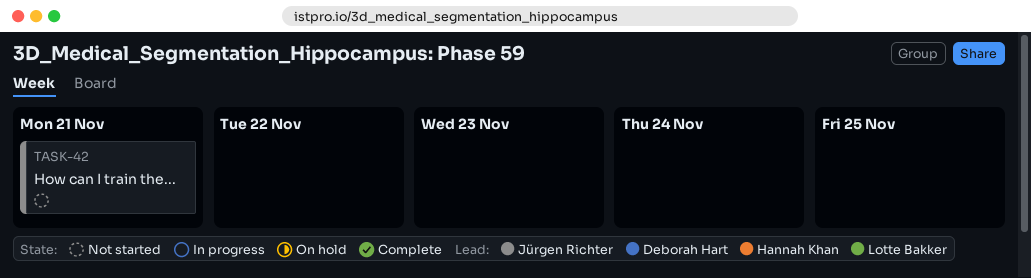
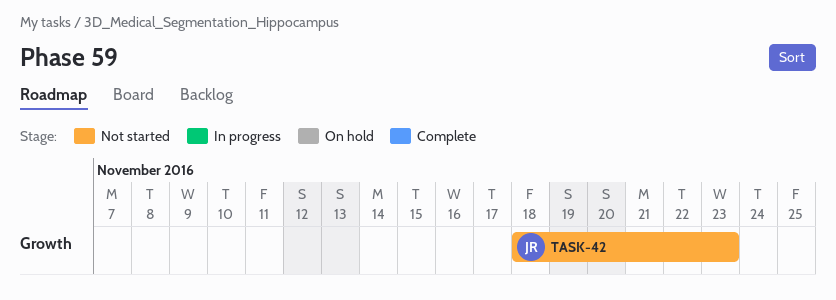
TASK-42, due: Nov 21 -> Nov 23

